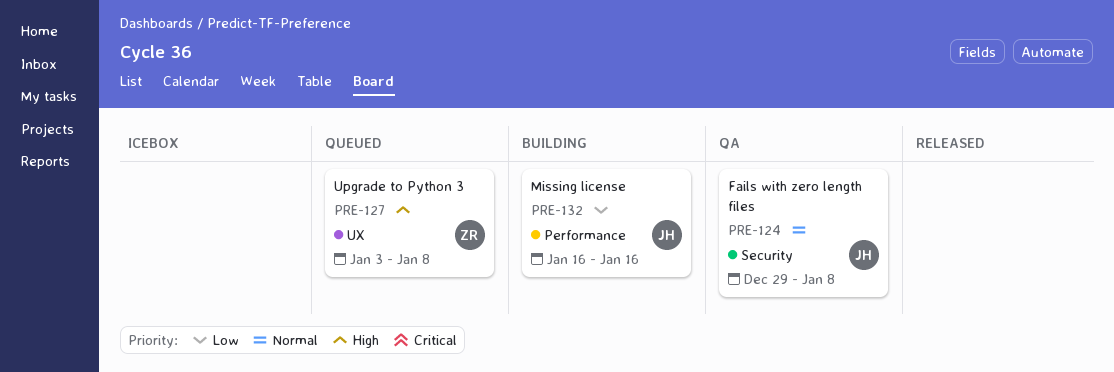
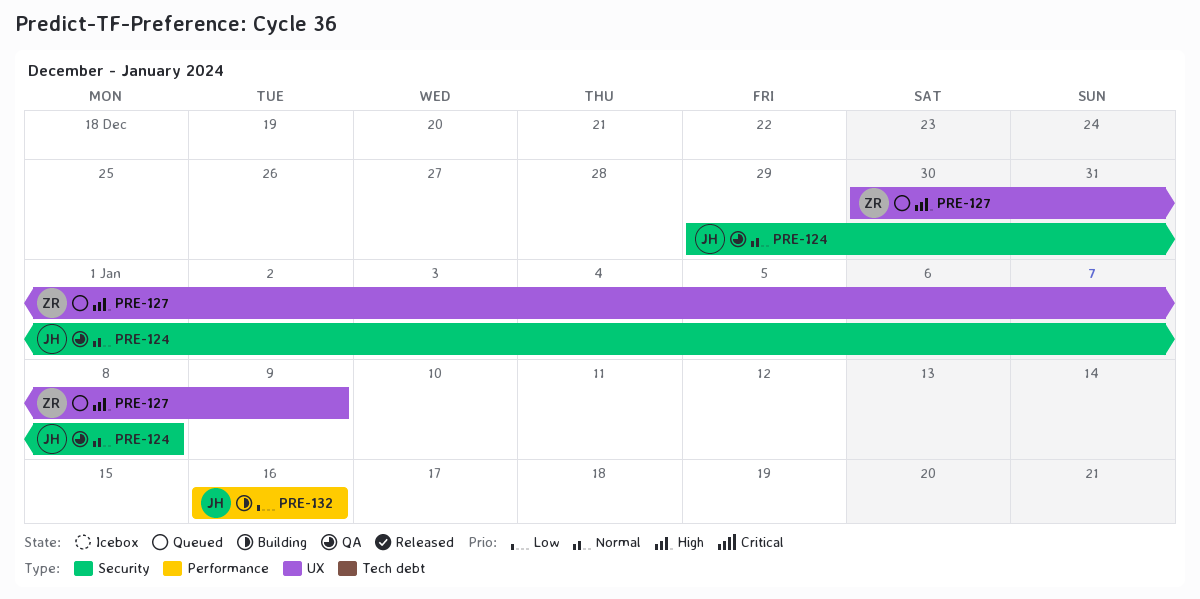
PRE-127, start: Jan 3 -> Dec 30
PRE-127, due: Jan 8 -> Jan 9

